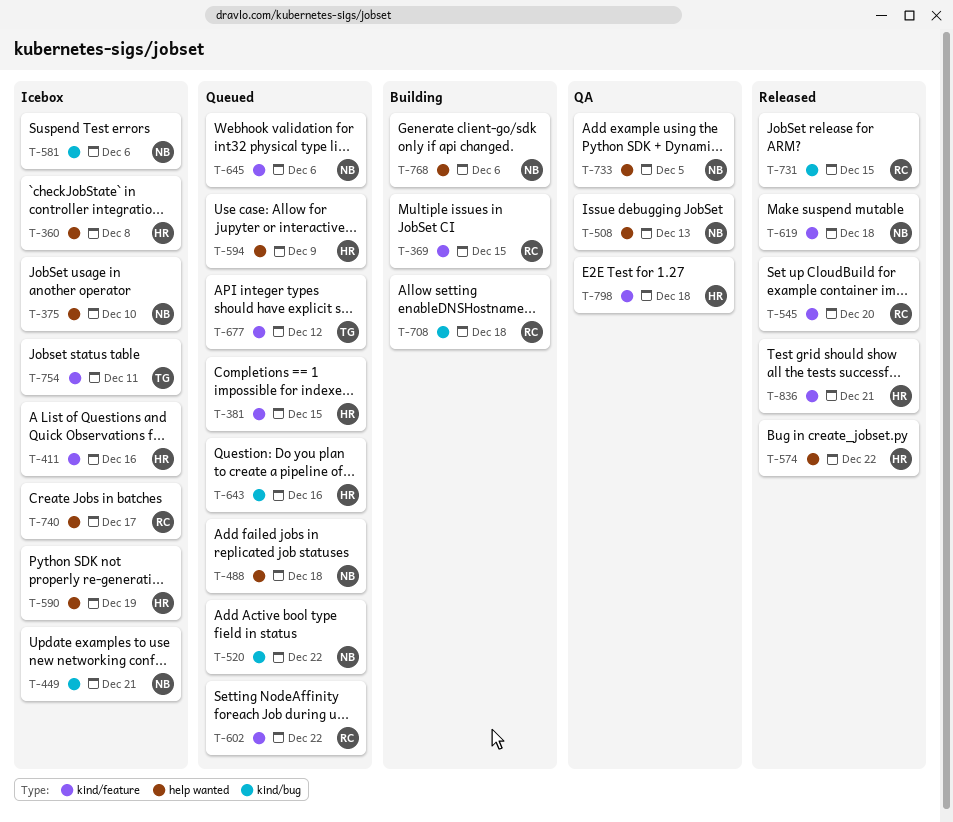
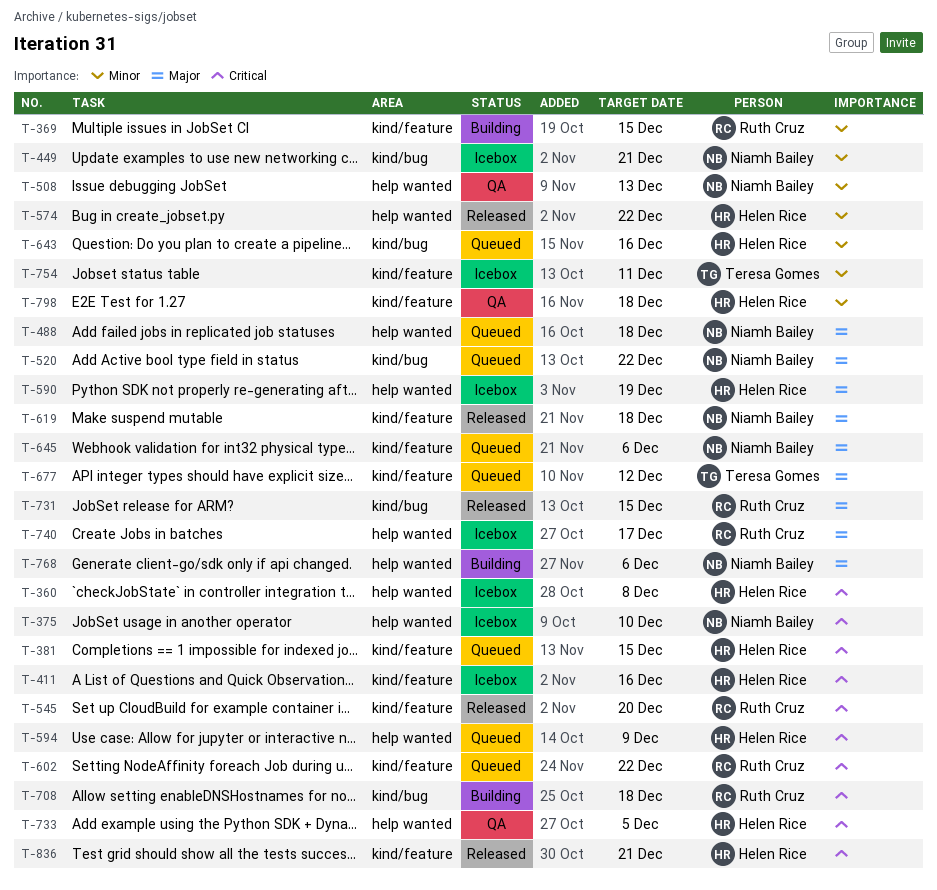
T-581: present -> none
T-733, owner: Niamh Bailey -> Helen Rice

